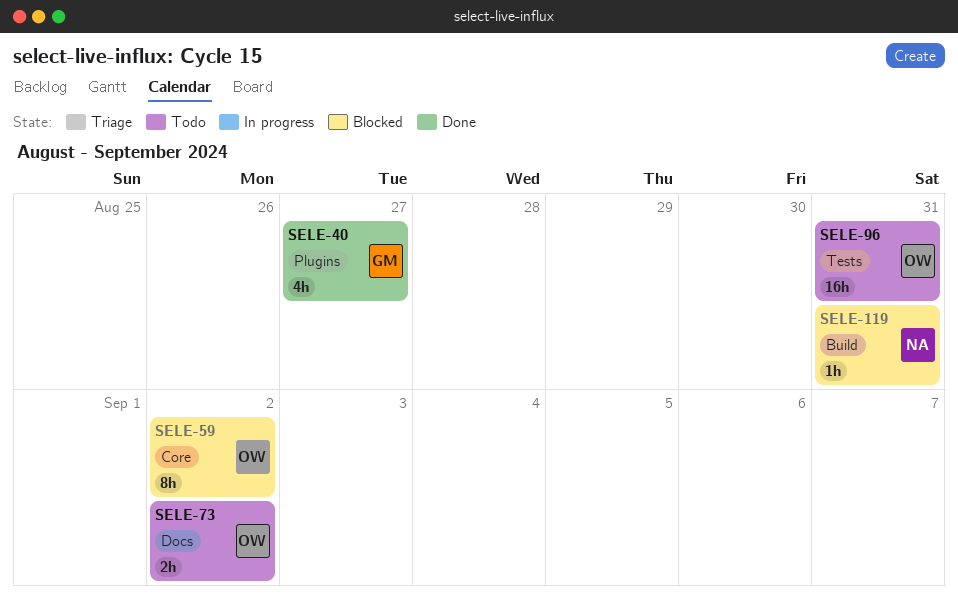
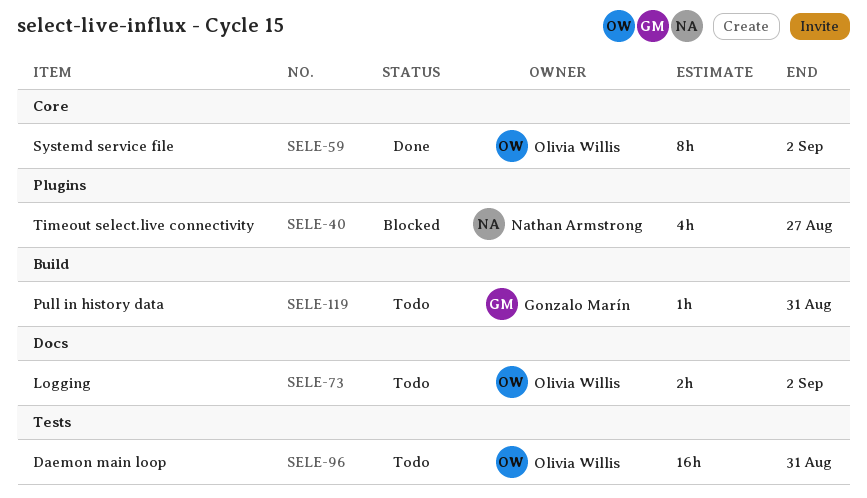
SELE-40, status: Done -> Blocked
SELE-40, owner: Gonzalo Marín -> Nathan Armstrong
SELE-59, status: Blocked -> Done
SELE-119, status: Blocked -> Todo
SELE-119, owner: Nathan Armstrong -> Gonzalo Marín

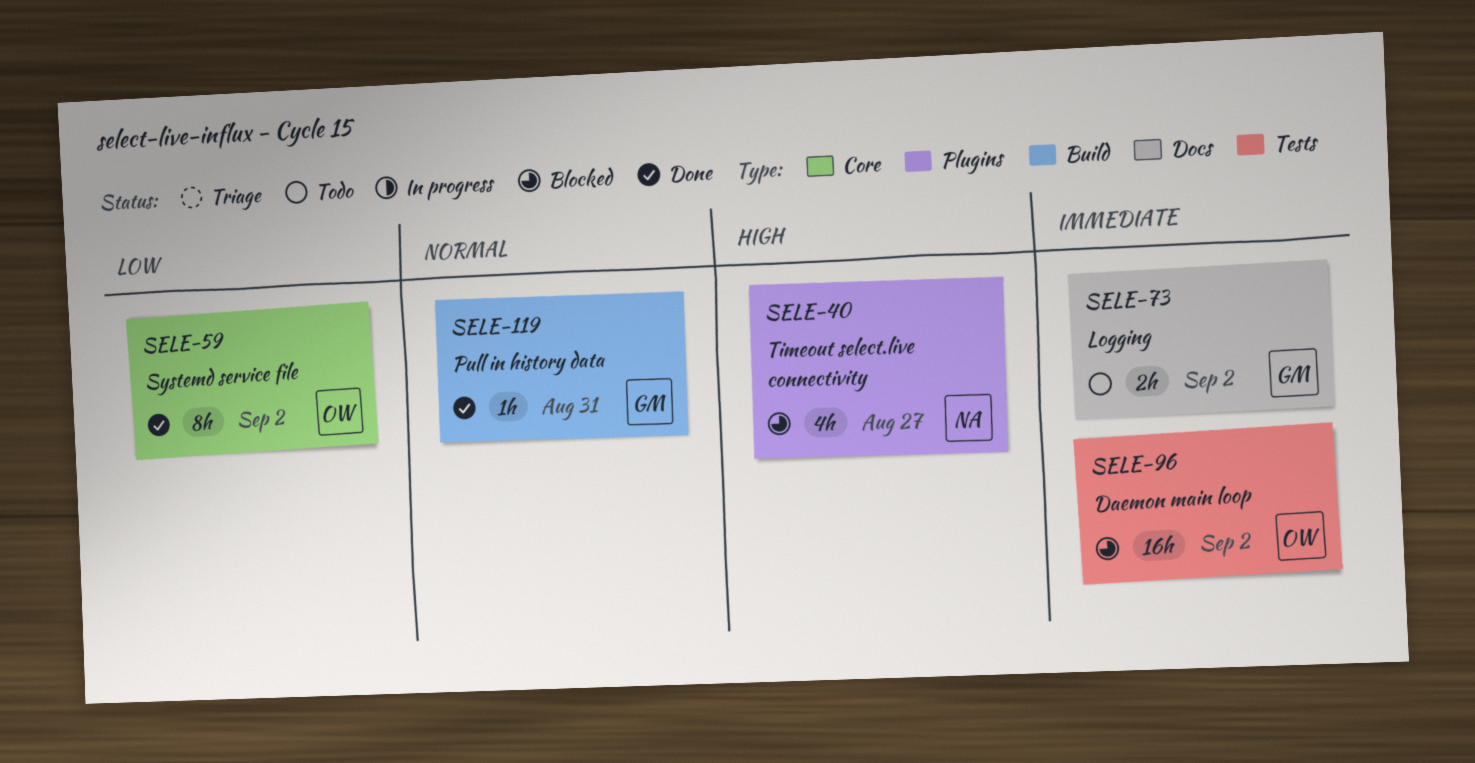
SELE-73, owner: Olivia Willis -> Gonzalo Marín
SELE-96, status: Todo -> Blocked
SELE-96, due: Aug 31 -> Sep 2
SELE-119, status: Todo -> Done

